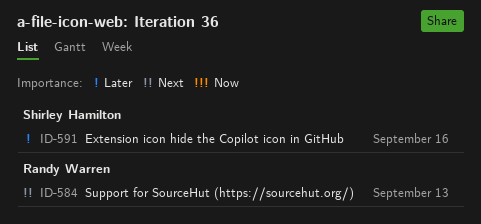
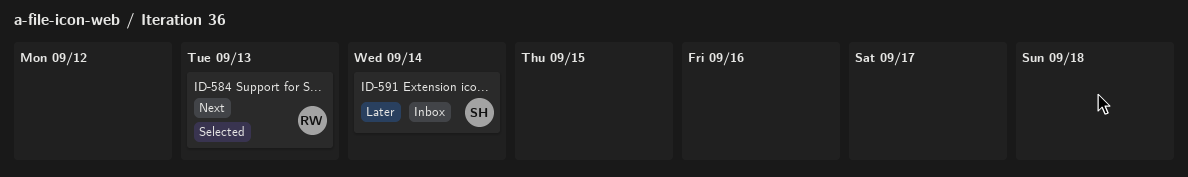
ID-591, due: Sep 16 -> Sep 14

